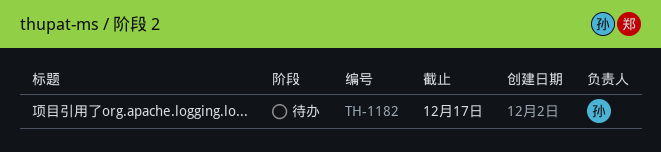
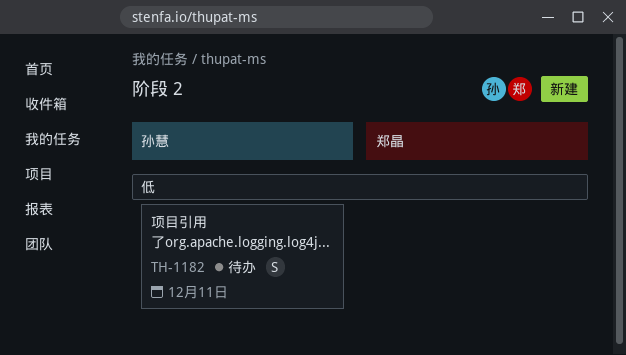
TH-1182, due: Dec 17 -> Dec 11

